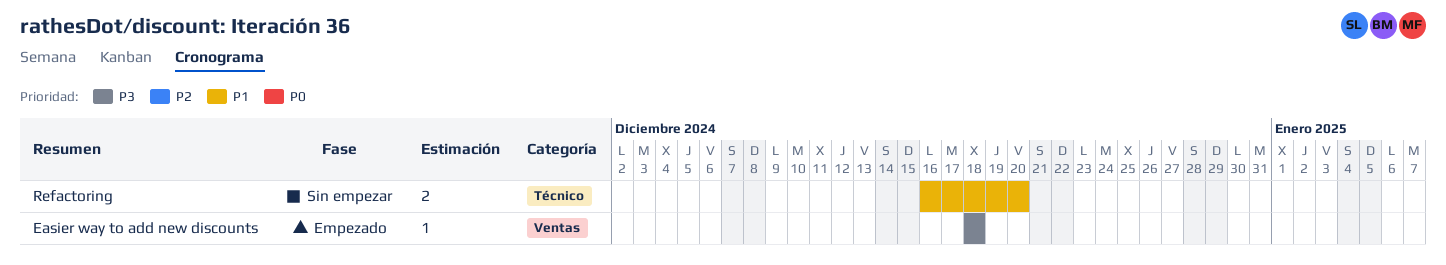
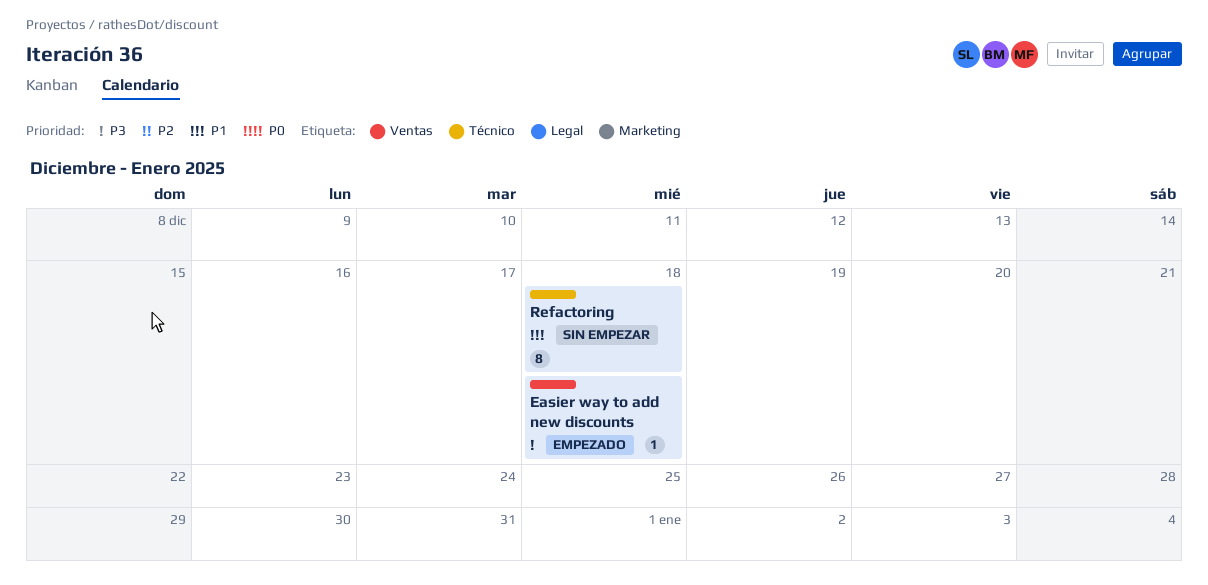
Refactoring, estimate: 2 -> 8
Refactoring, due: Dec 20 -> Dec 18

